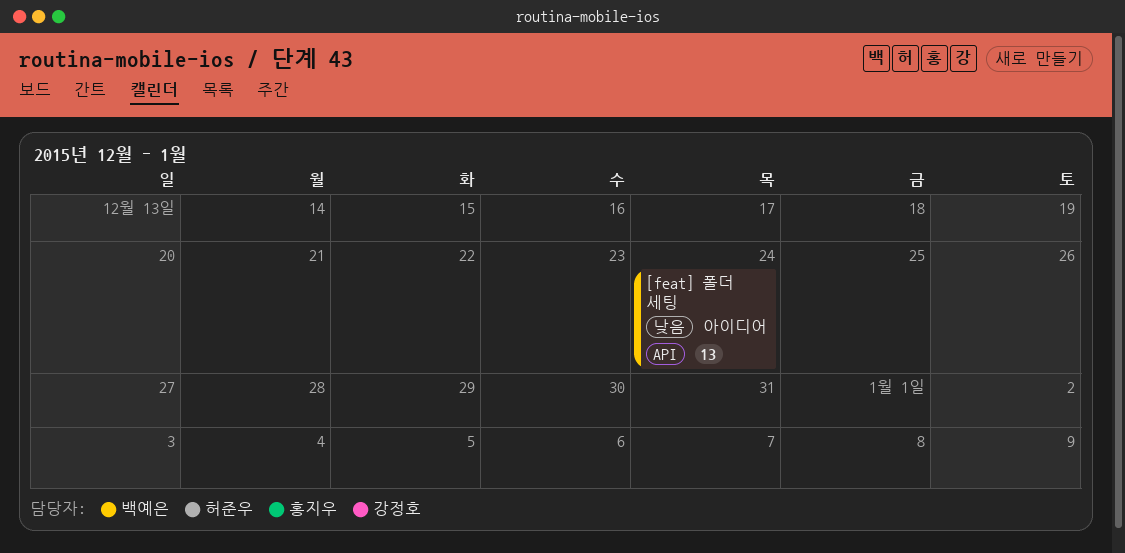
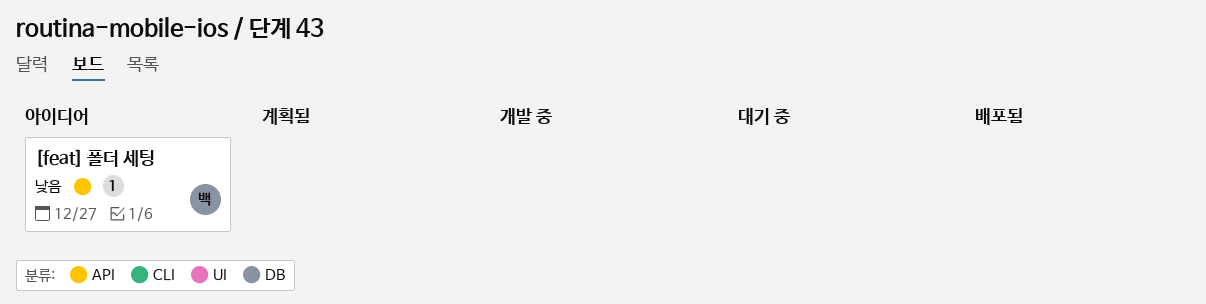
[feat] 폴더 세팅, estimate: 13 -> 1
[feat] 폴더 세팅, due: Dec 24 -> Dec 27

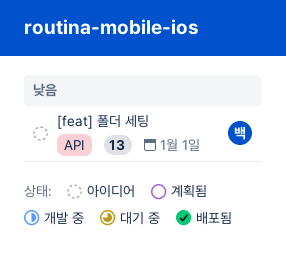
[feat] 폴더 세팅, estimate: 1 -> 13
[feat] 폴더 세팅, due: Dec 27 -> Jan 1

